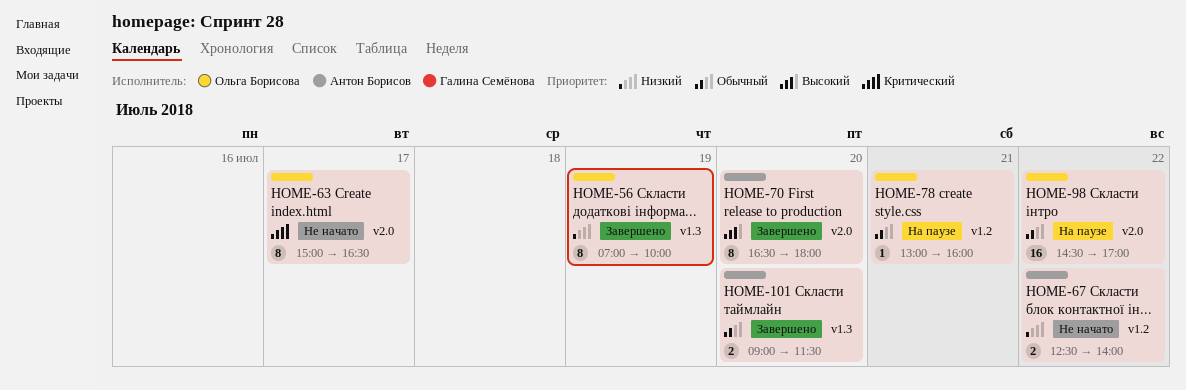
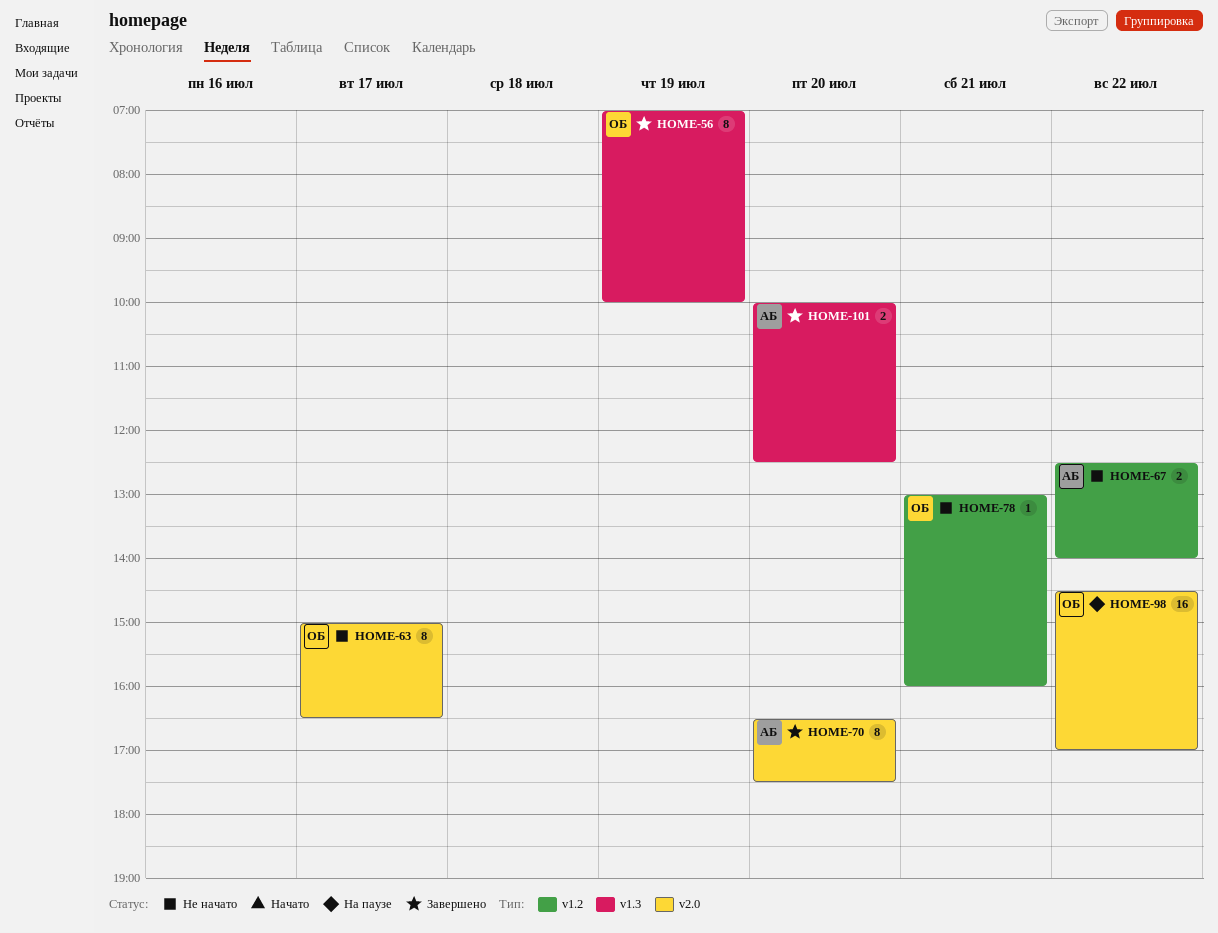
HOME-70, ends: 18:00 -> 17:30
HOME-78, status: На паузе -> Не начато
HOME-101, begins: 09:00 -> 10:00
HOME-101, ends: 11:30 -> 12:30

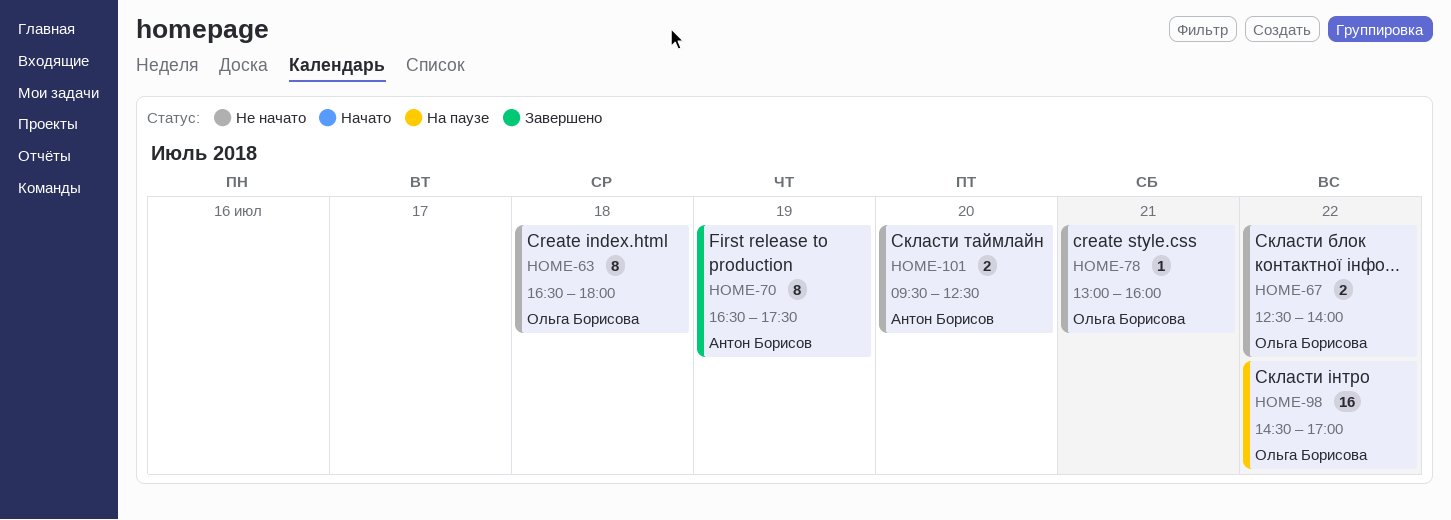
HOME-56: present -> none
HOME-63, day: Jul 17 -> Jul 18
HOME-63, begins: 15:00 -> 16:30
HOME-63, ends: 16:30 -> 18:00
HOME-67, owner: Антон Борисов -> Ольга Борисова
HOME-70, day: Jul 20 -> Jul 19
HOME-101, status: Завершено -> Не начато
HOME-101, begins: 10:00 -> 09:30

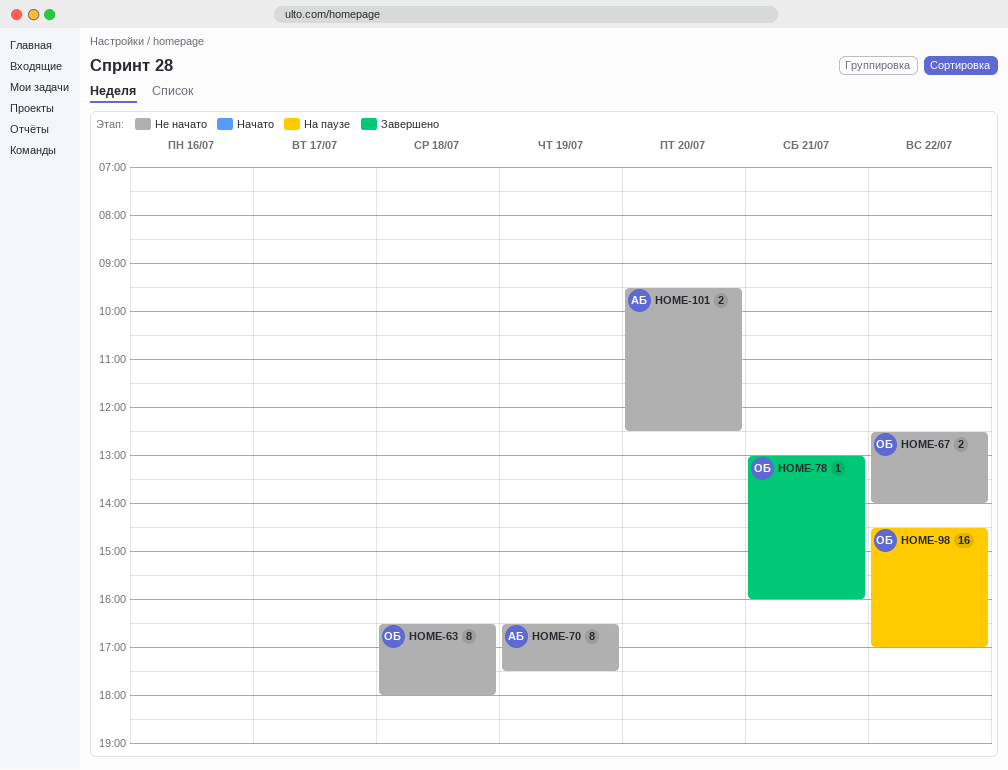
HOME-70, status: Завершено -> Не начато
HOME-78, status: Не начато -> Завершено

